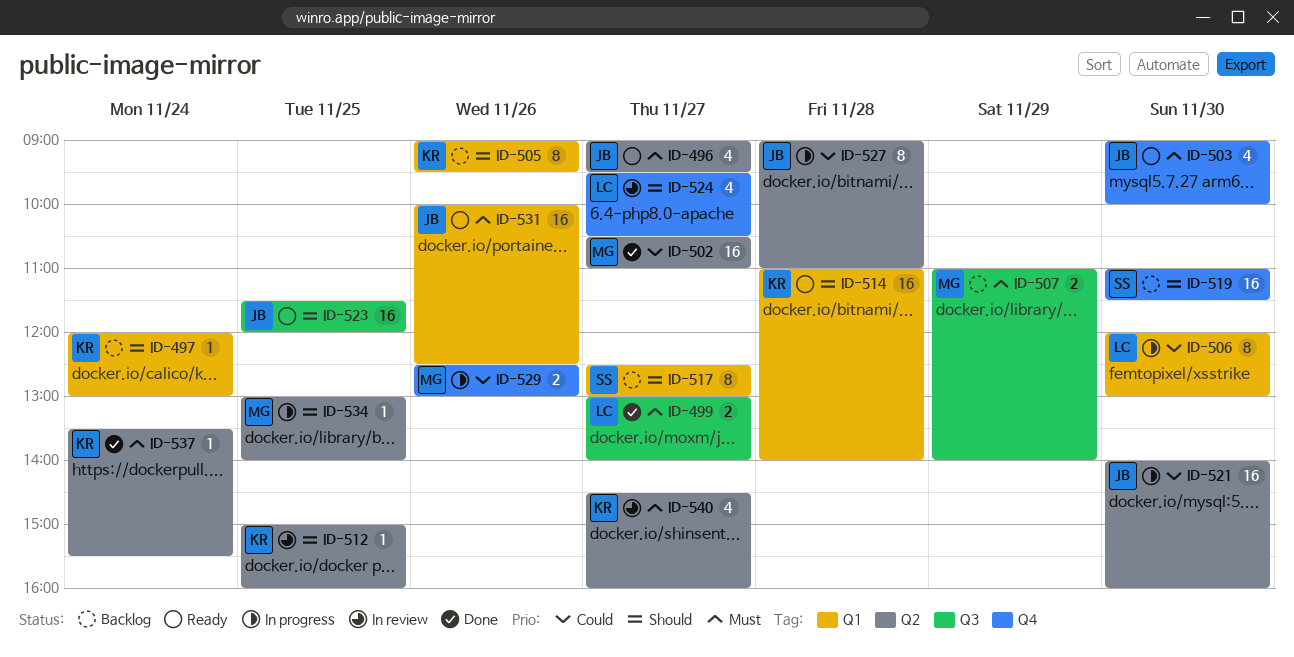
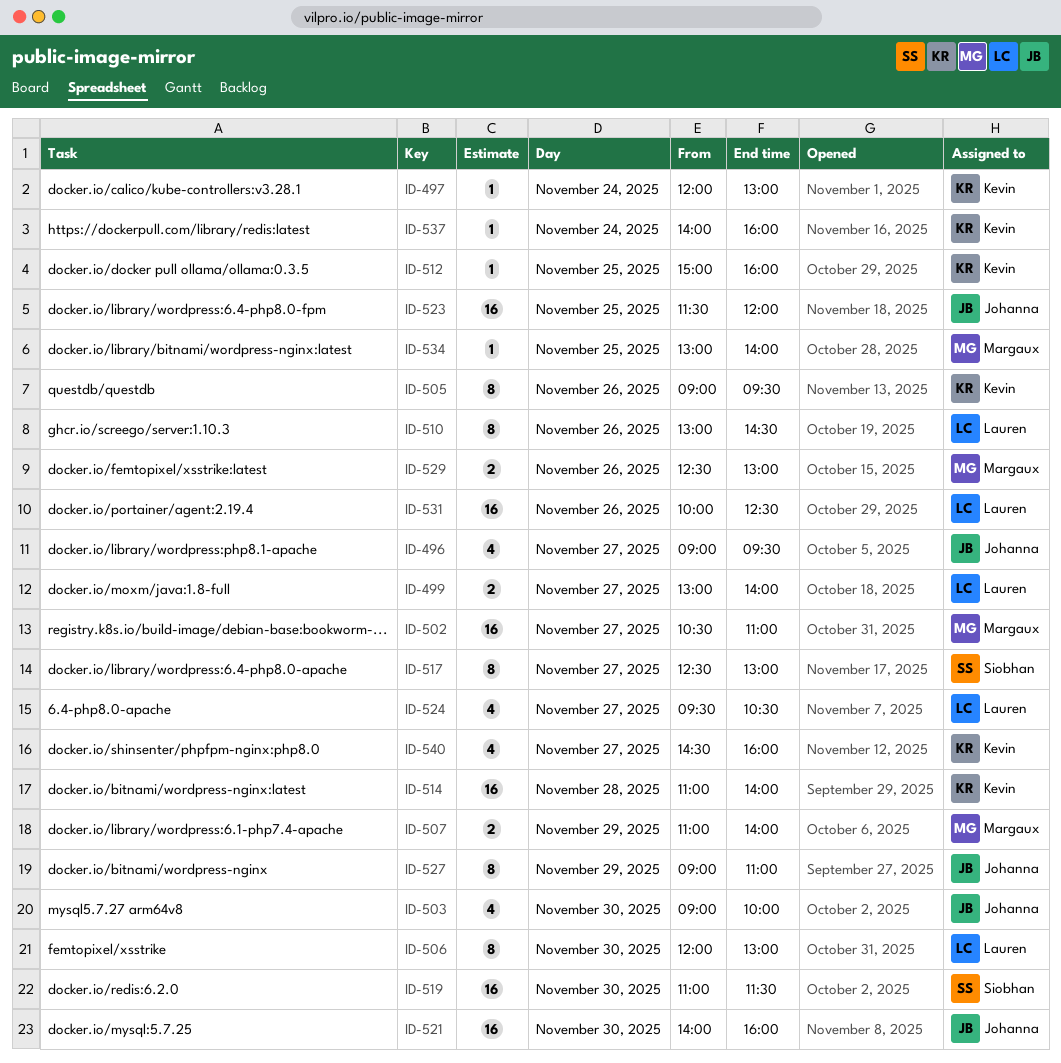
ID-510: none -> present
ID-527, day: Nov 28 -> Nov 29
ID-531, owner: Johanna -> Lauren
ID-537, begins: 13:30 -> 14:00
ID-537, ends: 15:30 -> 16:00

